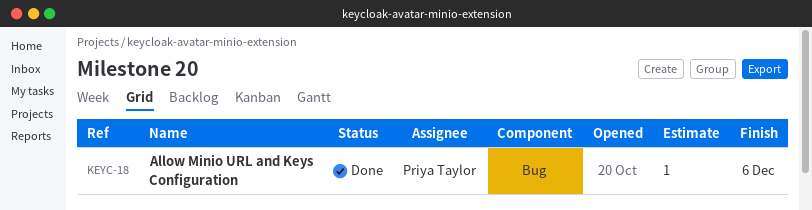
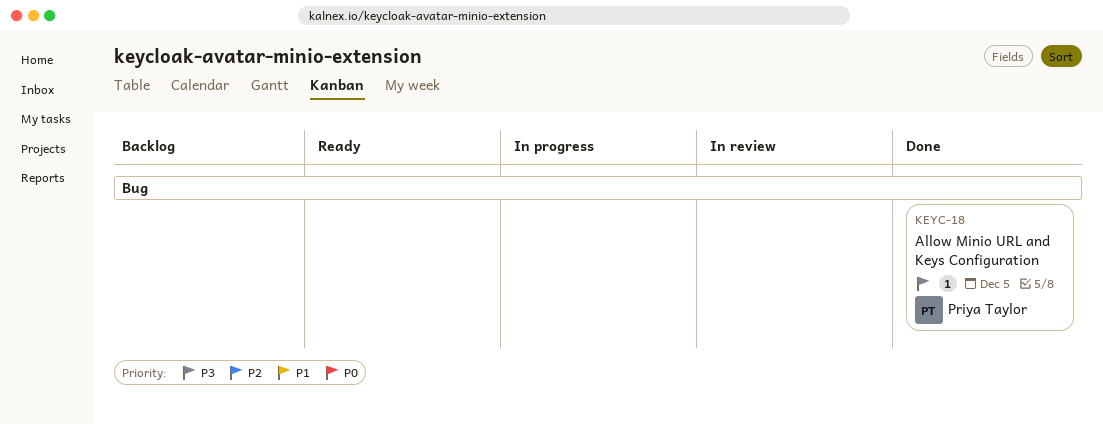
KEYC-18, due: Dec 6 -> Dec 5

